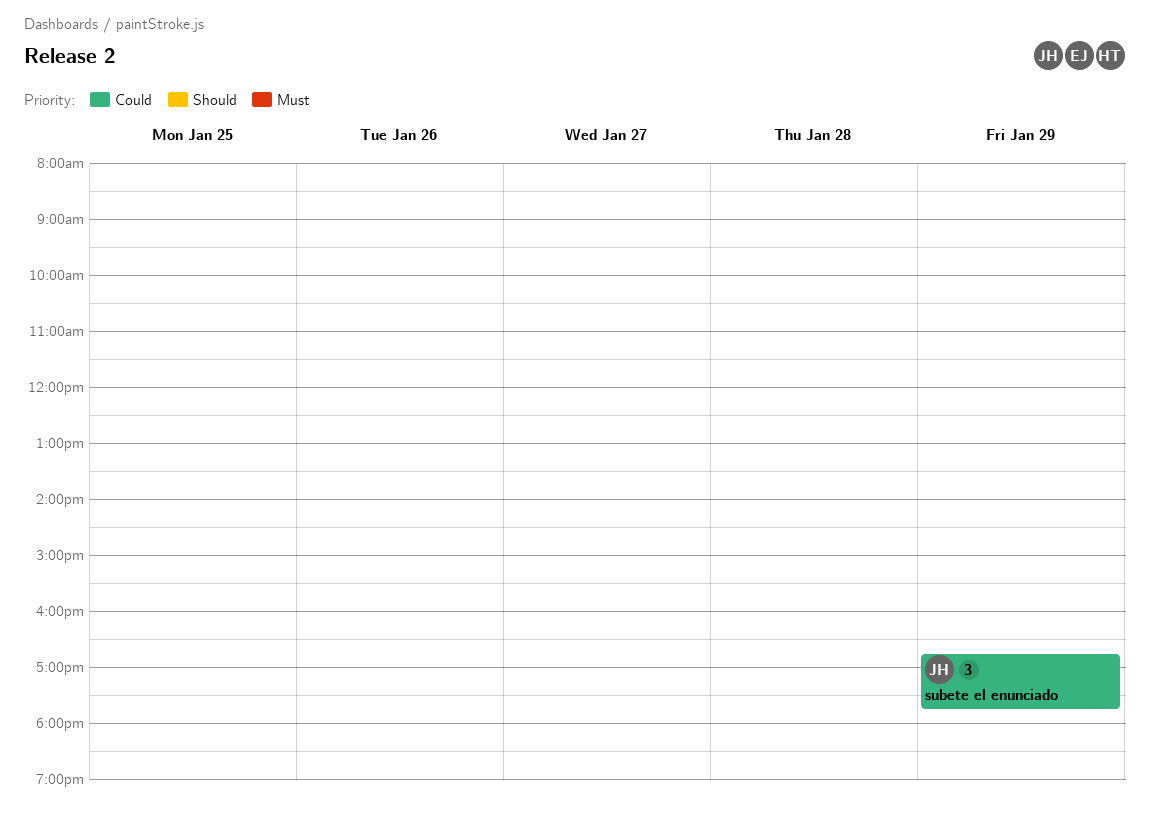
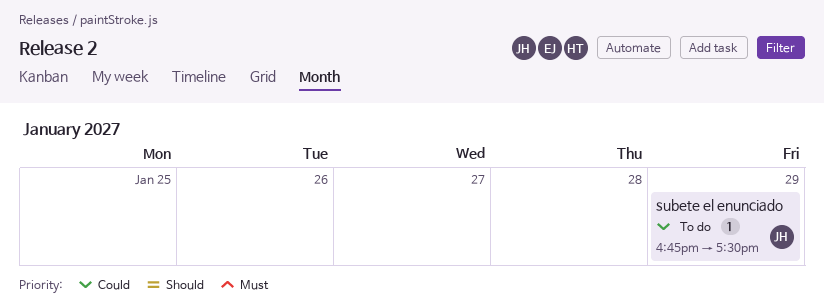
subete el enunciado, estimate: 3 -> 1
subete el enunciado, ends: 17:45 -> 17:30

